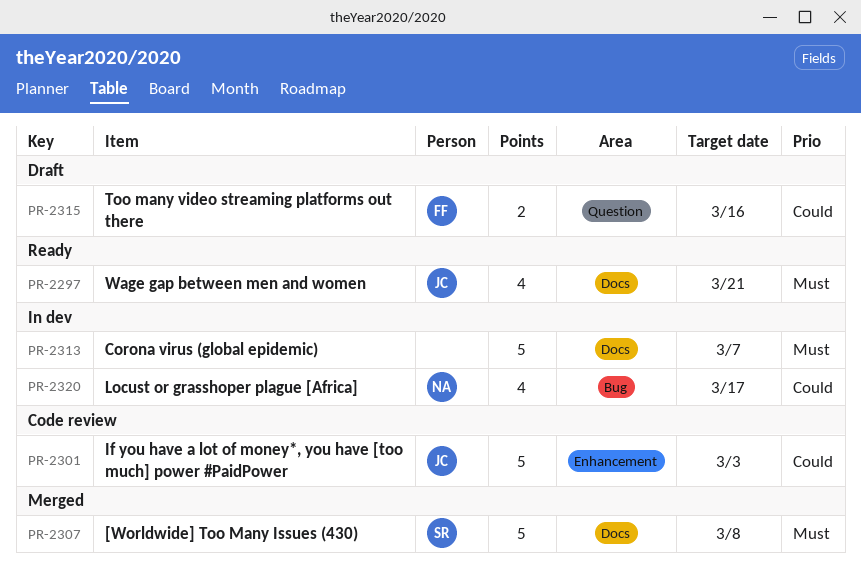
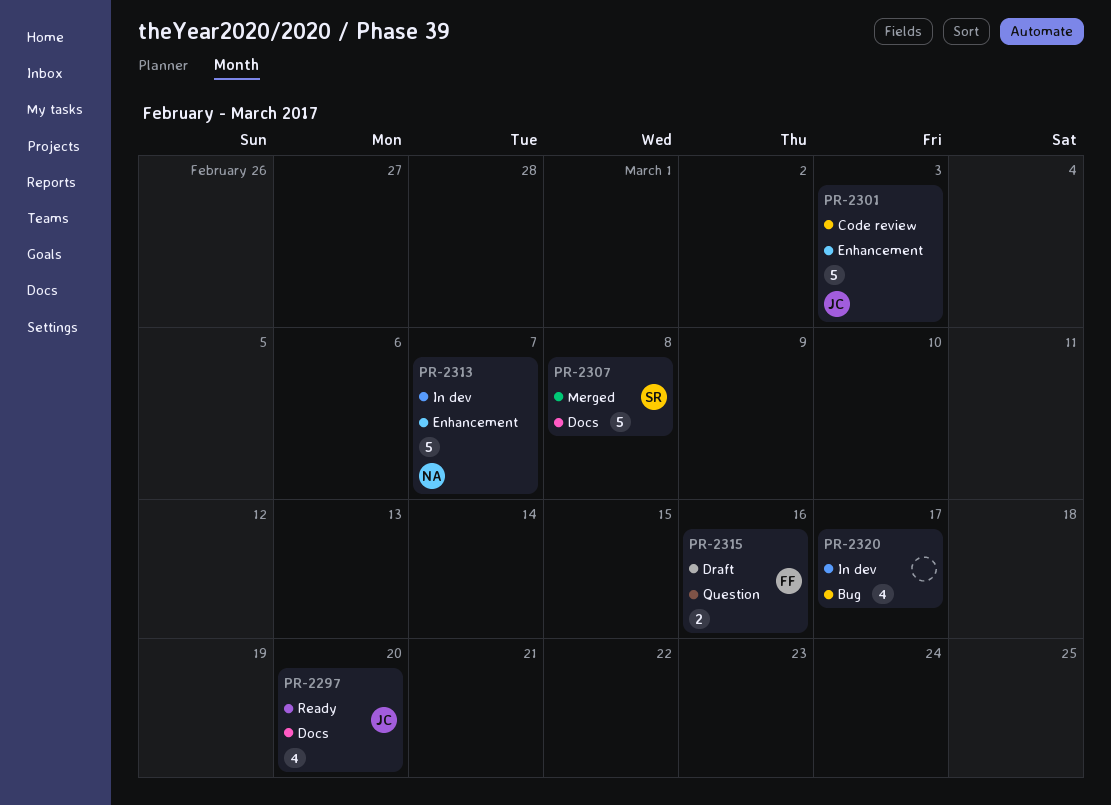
PR-2297, due: Mar 21 -> Mar 20
PR-2313, owner: none -> NA
PR-2313, label: Docs -> Enhancement
PR-2320, owner: NA -> none

